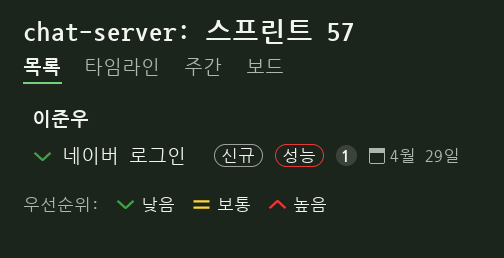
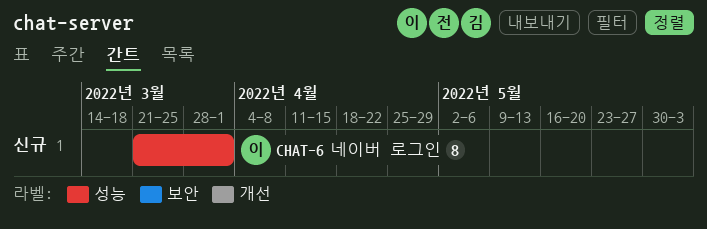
네이버 로그인, estimate: 1 -> 8
네이버 로그인, due: Apr 29 -> Apr 1

